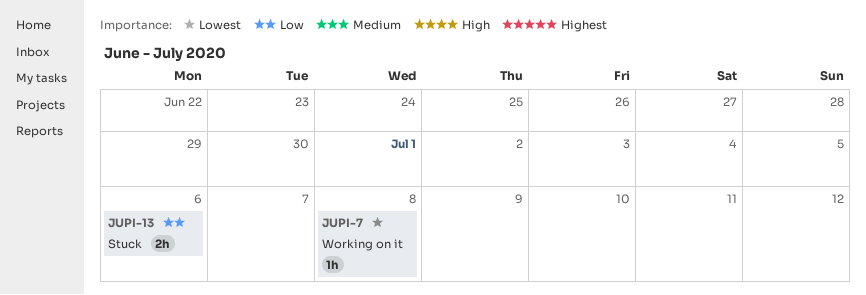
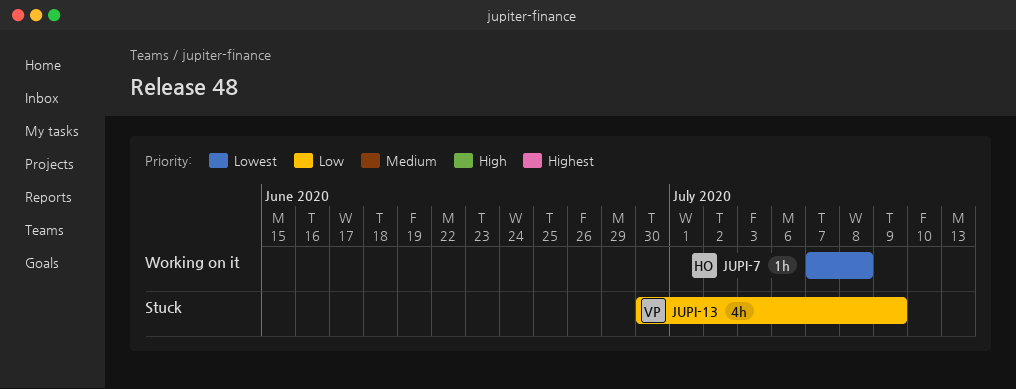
JUPI-13, estimate: 2h -> 4h
JUPI-13, due: Jul 6 -> Jul 9

